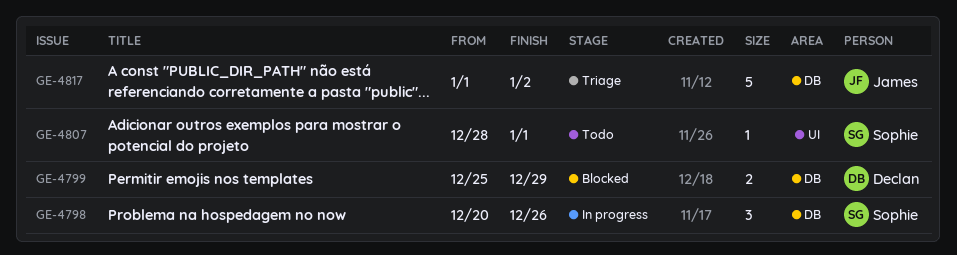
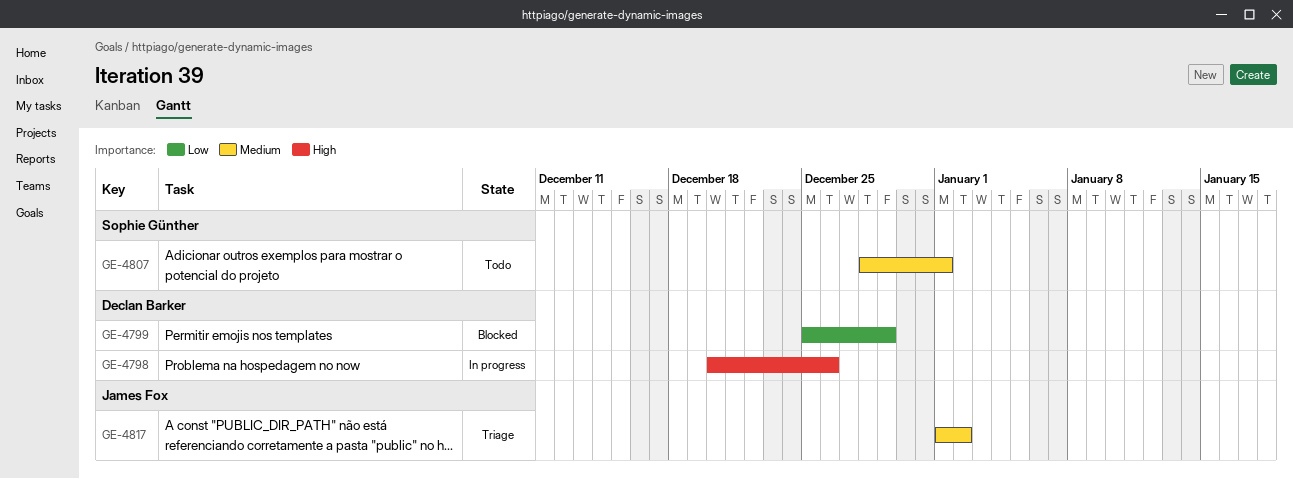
GE-4798, owner: Sophie Günther -> Declan Barker

